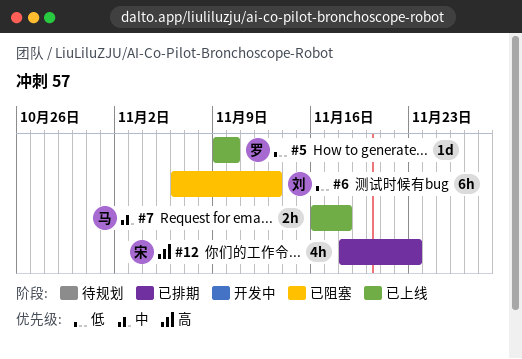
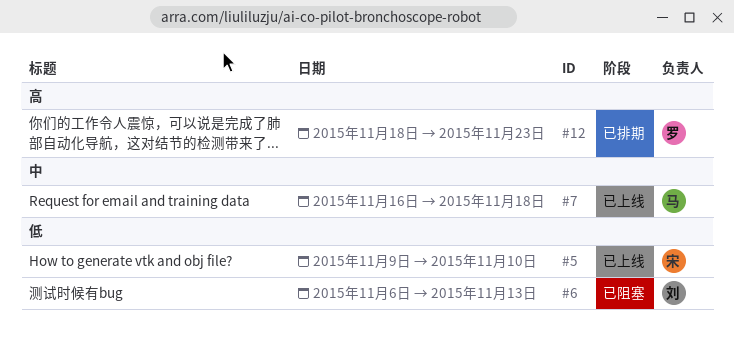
#5, owner: 罗 -> 宋
#12, owner: 宋 -> 罗

